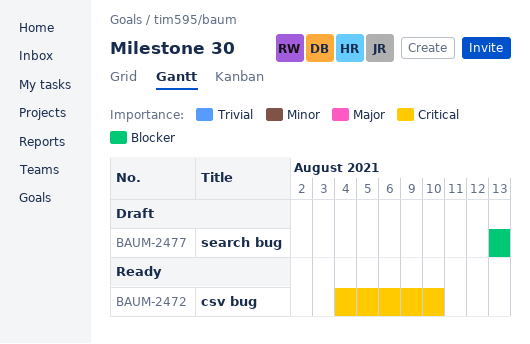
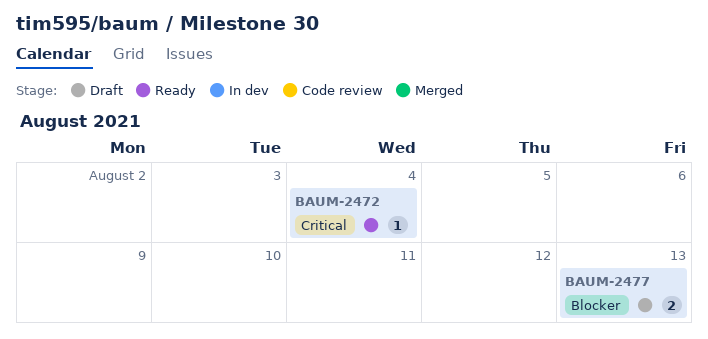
BAUM-2472, due: Aug 10 -> Aug 4

